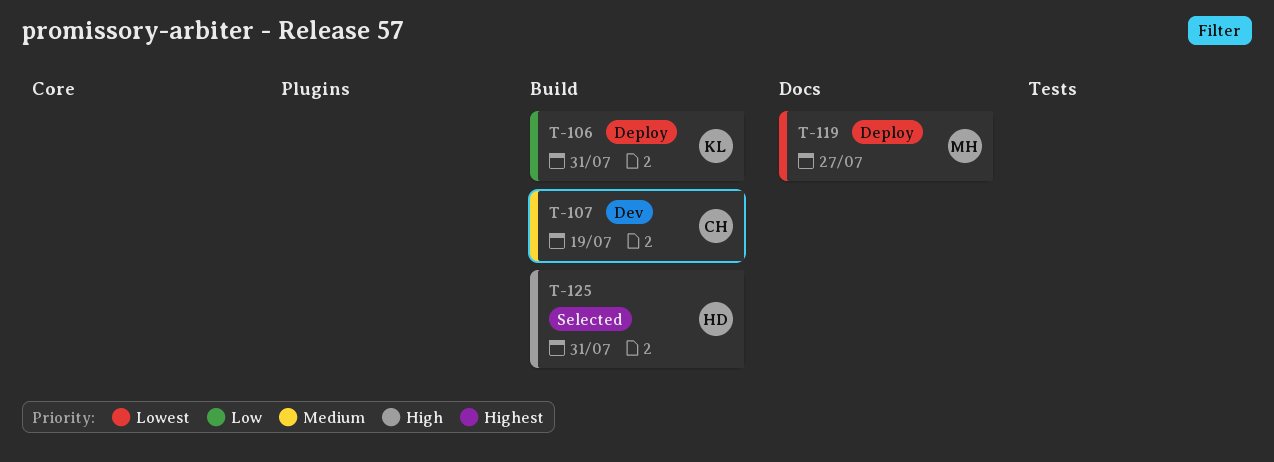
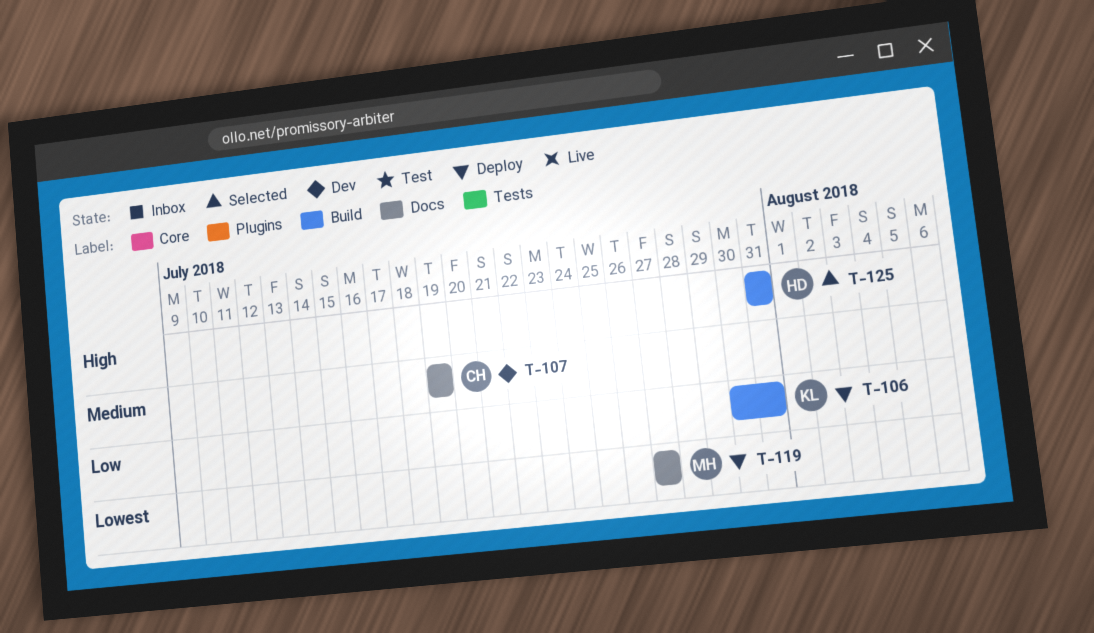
T-107, label: Build -> Docs

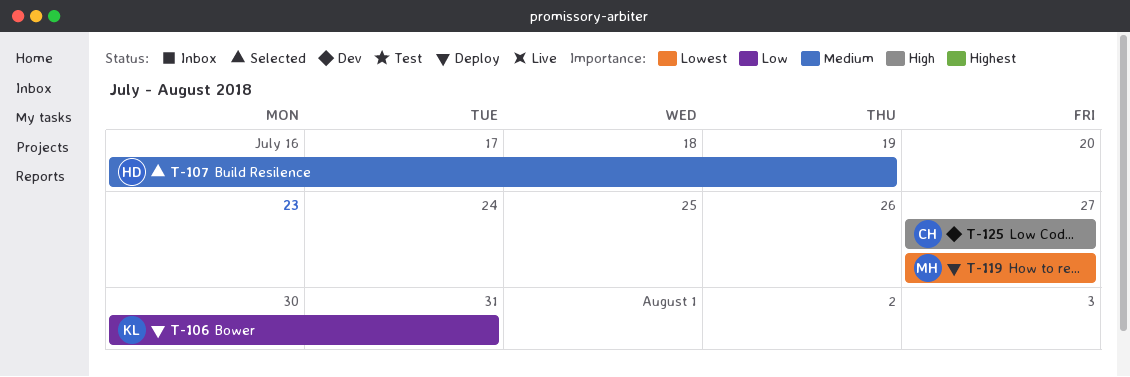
T-107, status: Dev -> Selected
T-107, owner: CH -> HD
T-107, start: Jul 19 -> Jul 16
T-125, status: Selected -> Dev
T-125, owner: HD -> CH
T-125, start: Jul 31 -> Jul 27
T-125, due: Jul 31 -> Jul 27

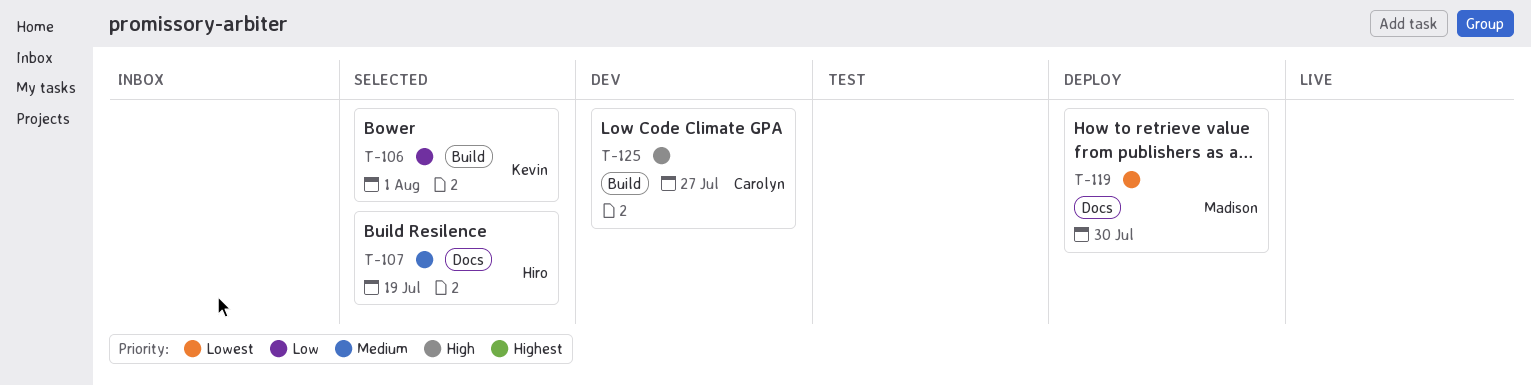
T-106, status: Deploy -> Selected
T-106, due: Jul 31 -> Aug 1
T-119, due: Jul 27 -> Jul 30

